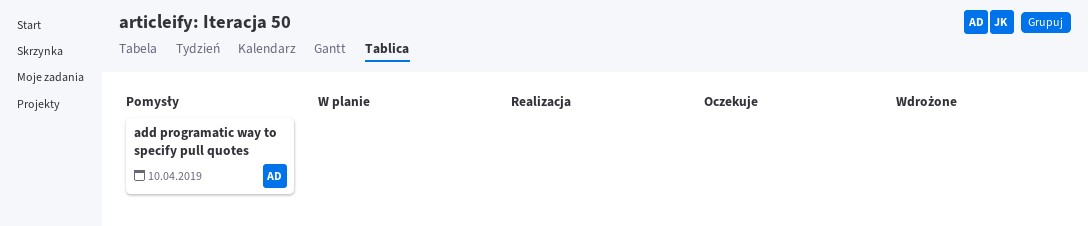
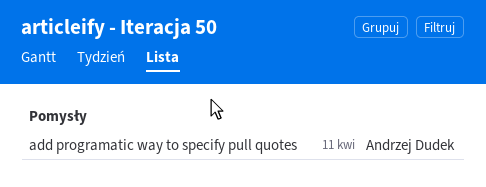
add programatic way to specify pull quotes, due: Apr 10 -> Apr 11

